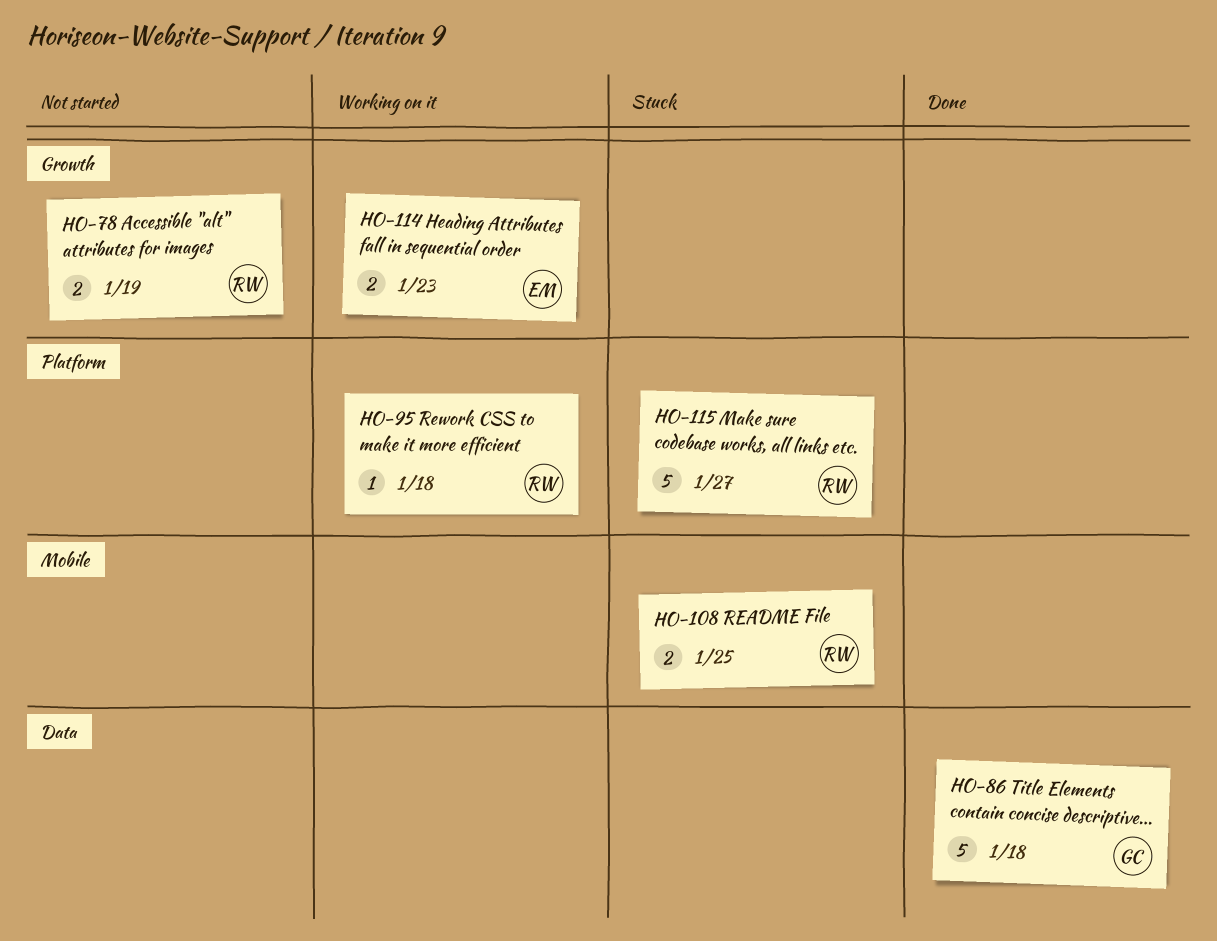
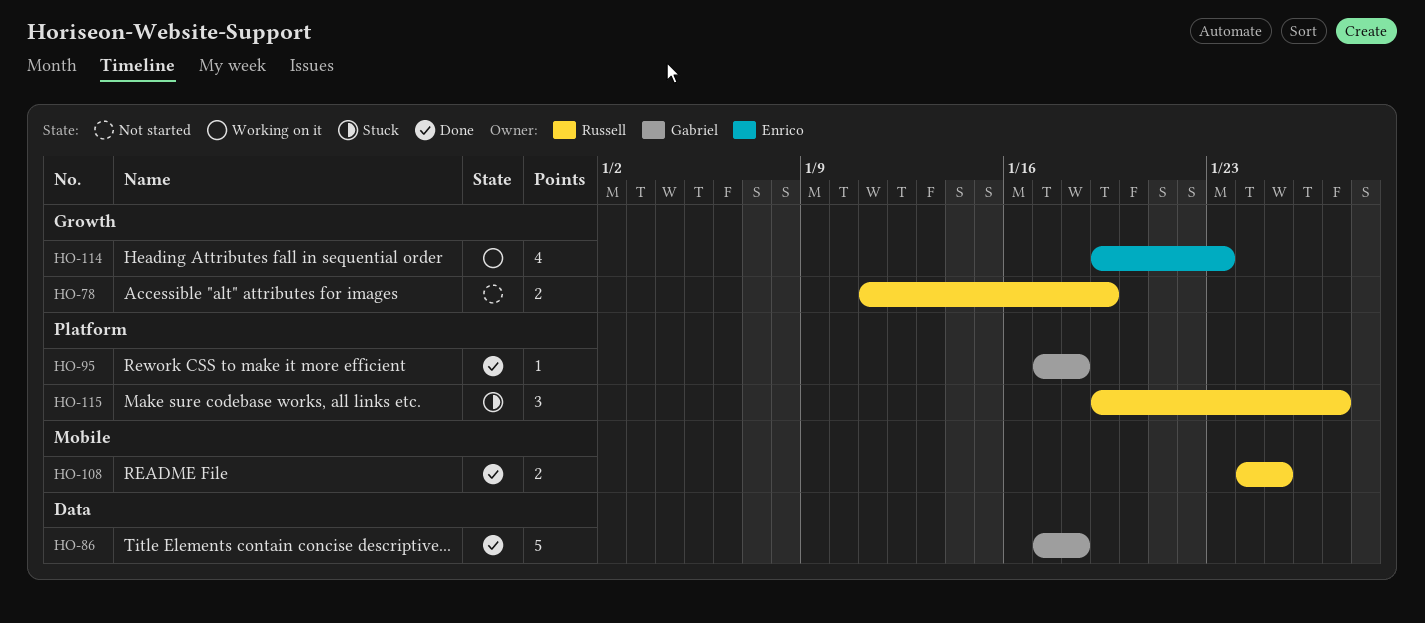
HO-95, status: Working on it -> Done
HO-95, owner: Russell -> Gabriel
HO-108, status: Stuck -> Done
HO-114, estimate: 2 -> 4
HO-115, estimate: 5 -> 3

